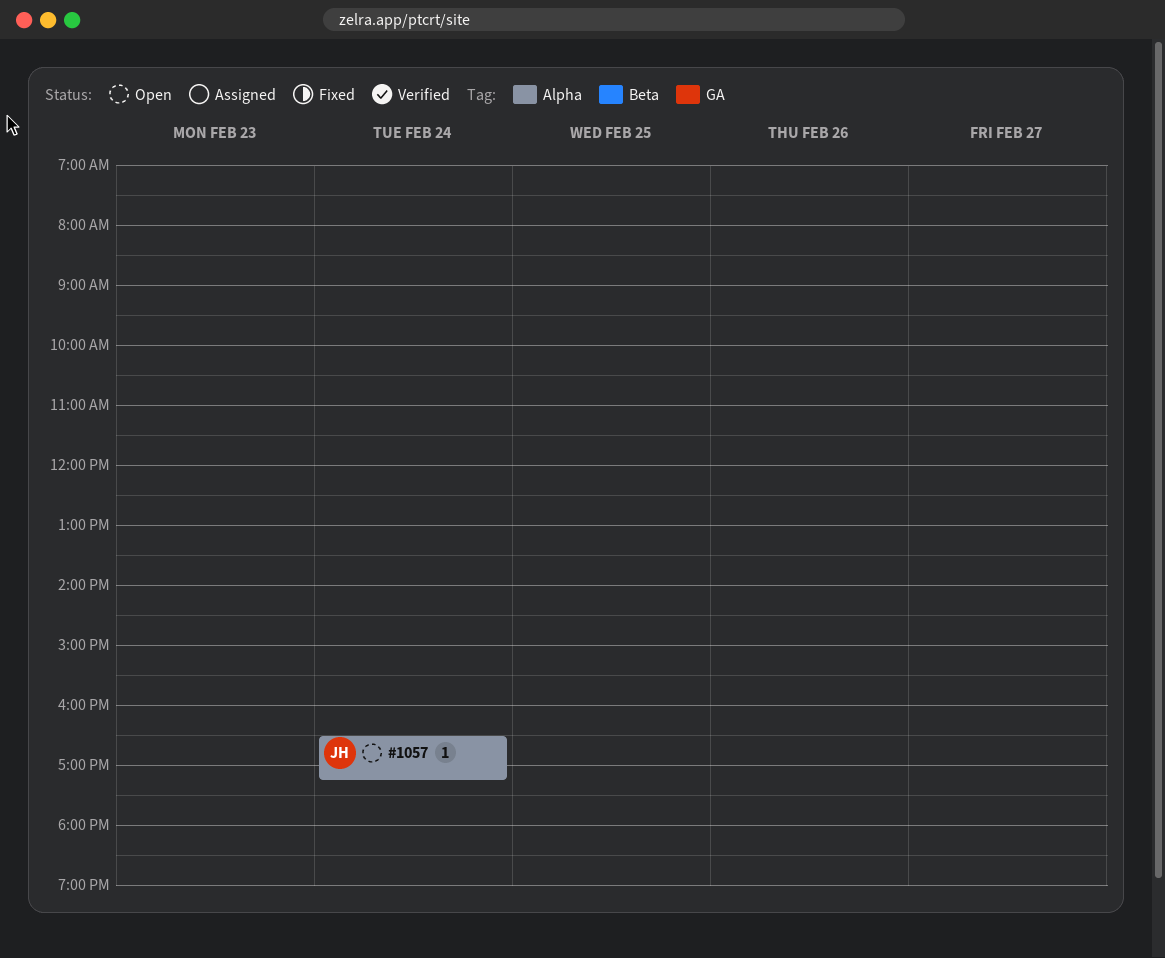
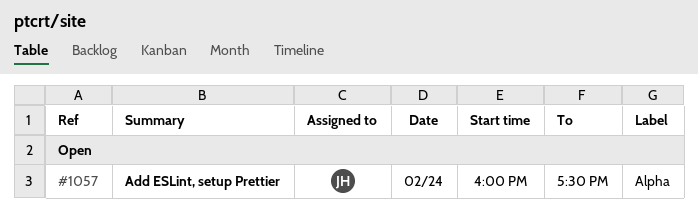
#1057, begins: 16:30 -> 16:00
#1057, ends: 17:15 -> 17:30

